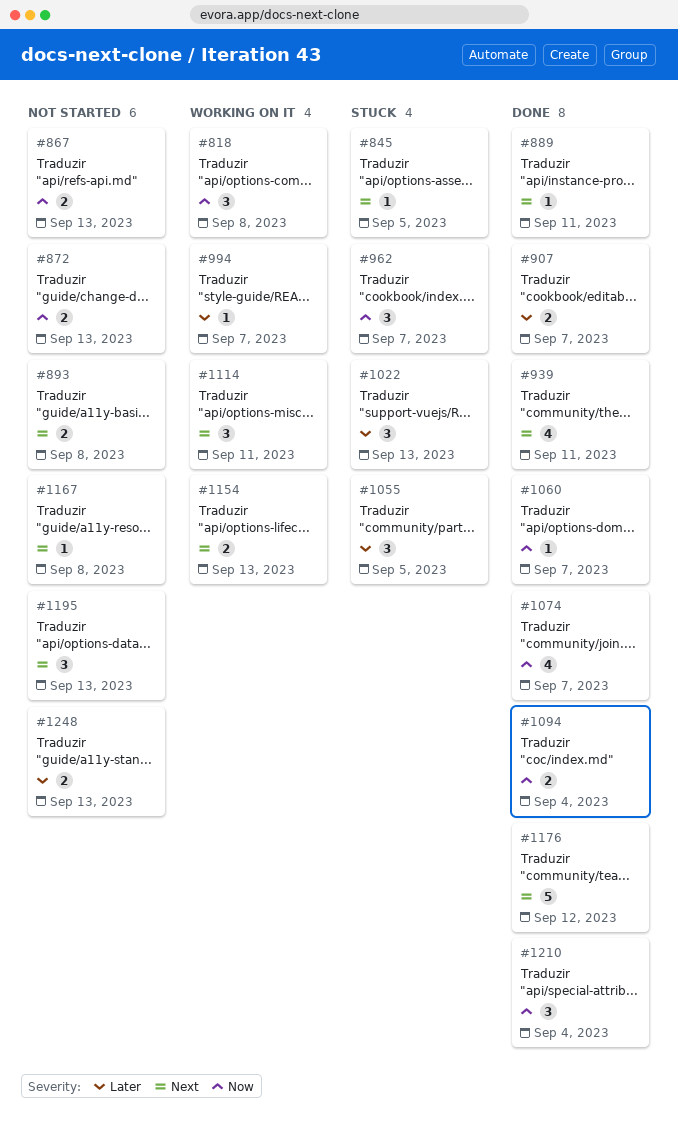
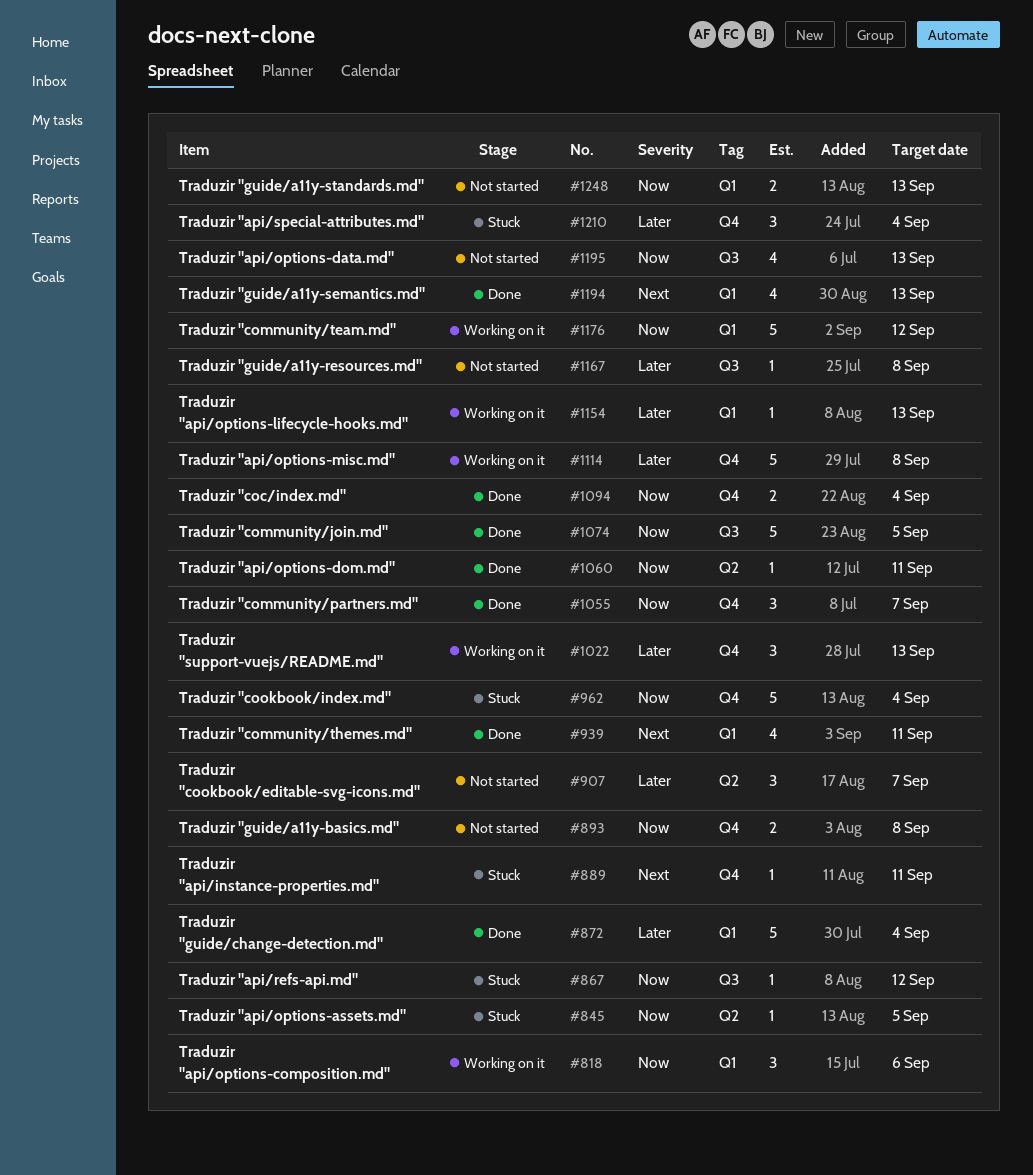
#818, due: Sep 8 -> Sep 6
#845, priority: Next -> Now
#867, status: Not started -> Stuck
#867, estimate: 2 -> 1
#867, due: Sep 13 -> Sep 12
#872, status: Not started -> Done
#872, priority: Now -> Later
#872, estimate: 2 -> 5
#872, due: Sep 13 -> Sep 4
#889, status: Done -> Stuck
#893, priority: Next -> Now
#907, status: Done -> Not started
#907, estimate: 2 -> 3
#962, estimate: 3 -> 5
#962, due: Sep 7 -> Sep 4
#994: present -> none
#1022, status: Stuck -> Working on it
#1055, status: Stuck -> Done
#1055, priority: Later -> Now
#1055, due: Sep 5 -> Sep 7
#1060, due: Sep 7 -> Sep 11
#1074, estimate: 4 -> 5
#1074, due: Sep 7 -> Sep 5
#1114, priority: Next -> Later
#1114, estimate: 3 -> 5
#1114, due: Sep 11 -> Sep 8
#1154, priority: Next -> Later
#1154, estimate: 2 -> 1
#1167, priority: Next -> Later
#1176, status: Done -> Working on it
#1176, priority: Next -> Now
#1194: none -> present
#1195, priority: Next -> Now
#1195, estimate: 3 -> 4
#1210, status: Done -> Stuck
#1210, priority: Now -> Later
#1248, priority: Later -> Now

